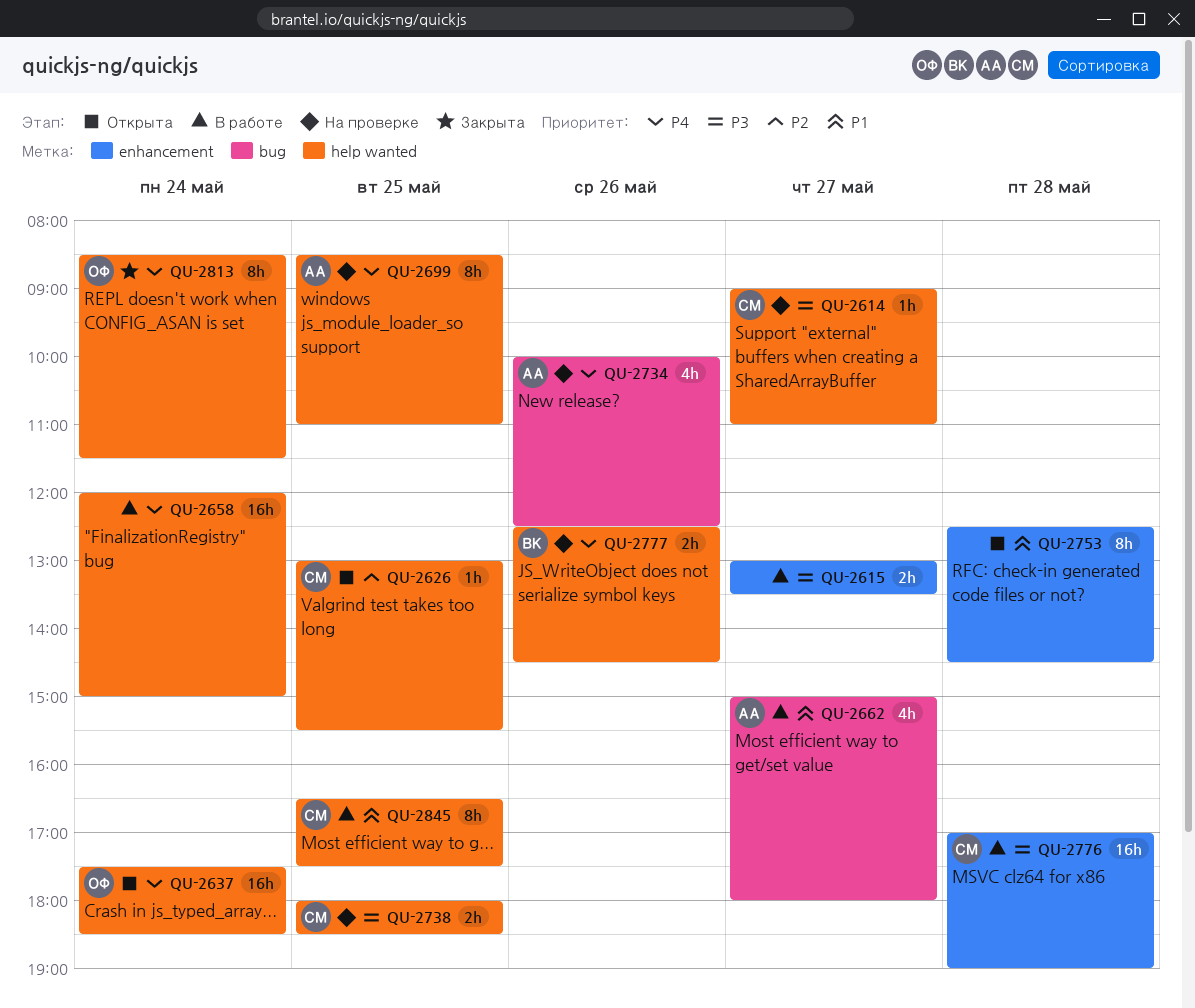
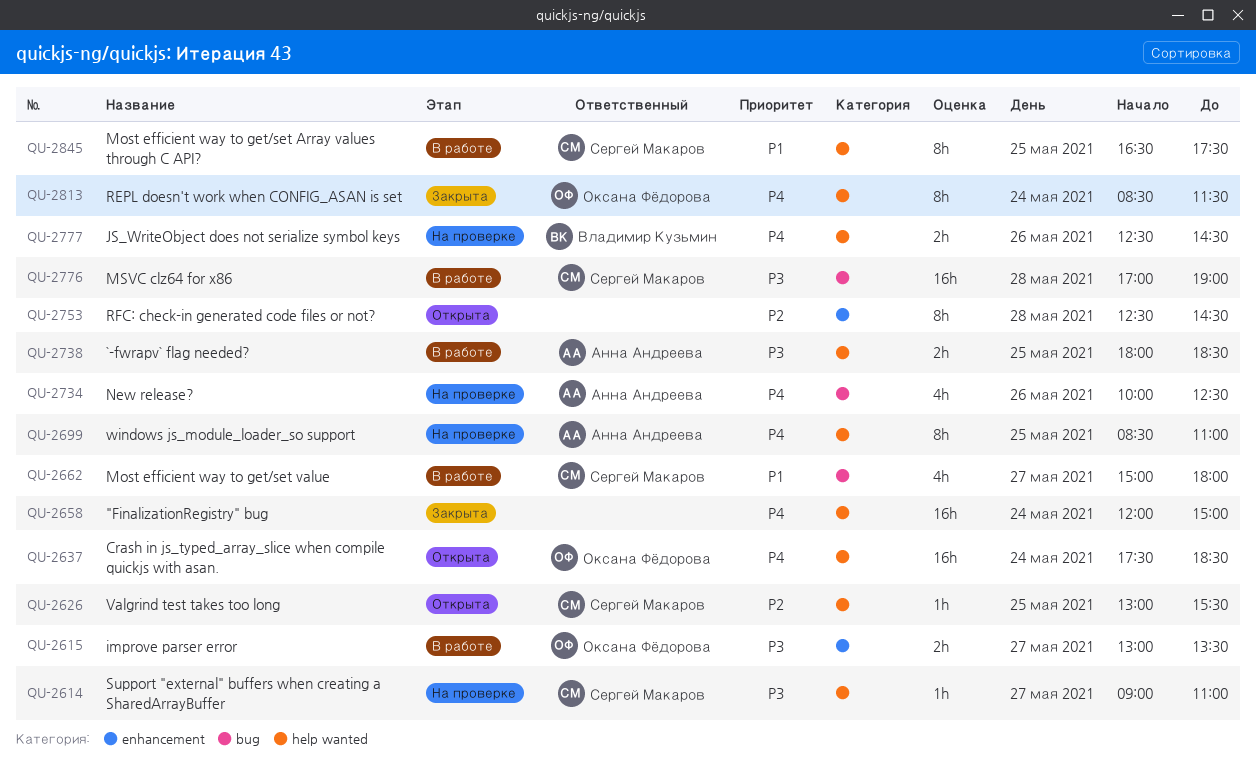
QU-2615, owner: none -> Оксана Фёдорова
QU-2658, status: В работе -> Закрыта
QU-2662, owner: Анна Андреева -> Сергей Макаров
QU-2738, status: На проверке -> В работе
QU-2738, owner: Сергей Макаров -> Анна Андреева
QU-2753, priority: P1 -> P2
QU-2776, label: enhancement -> bug

